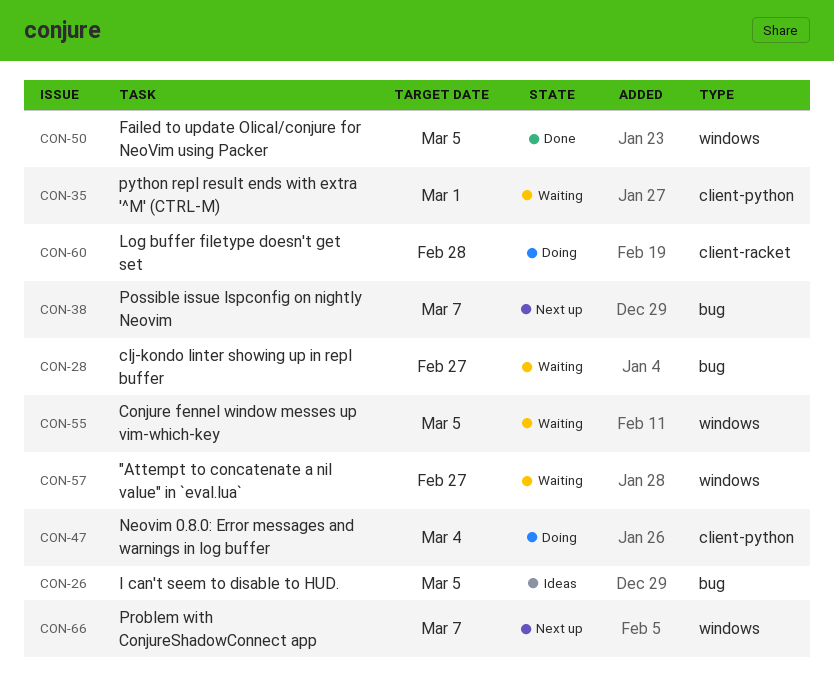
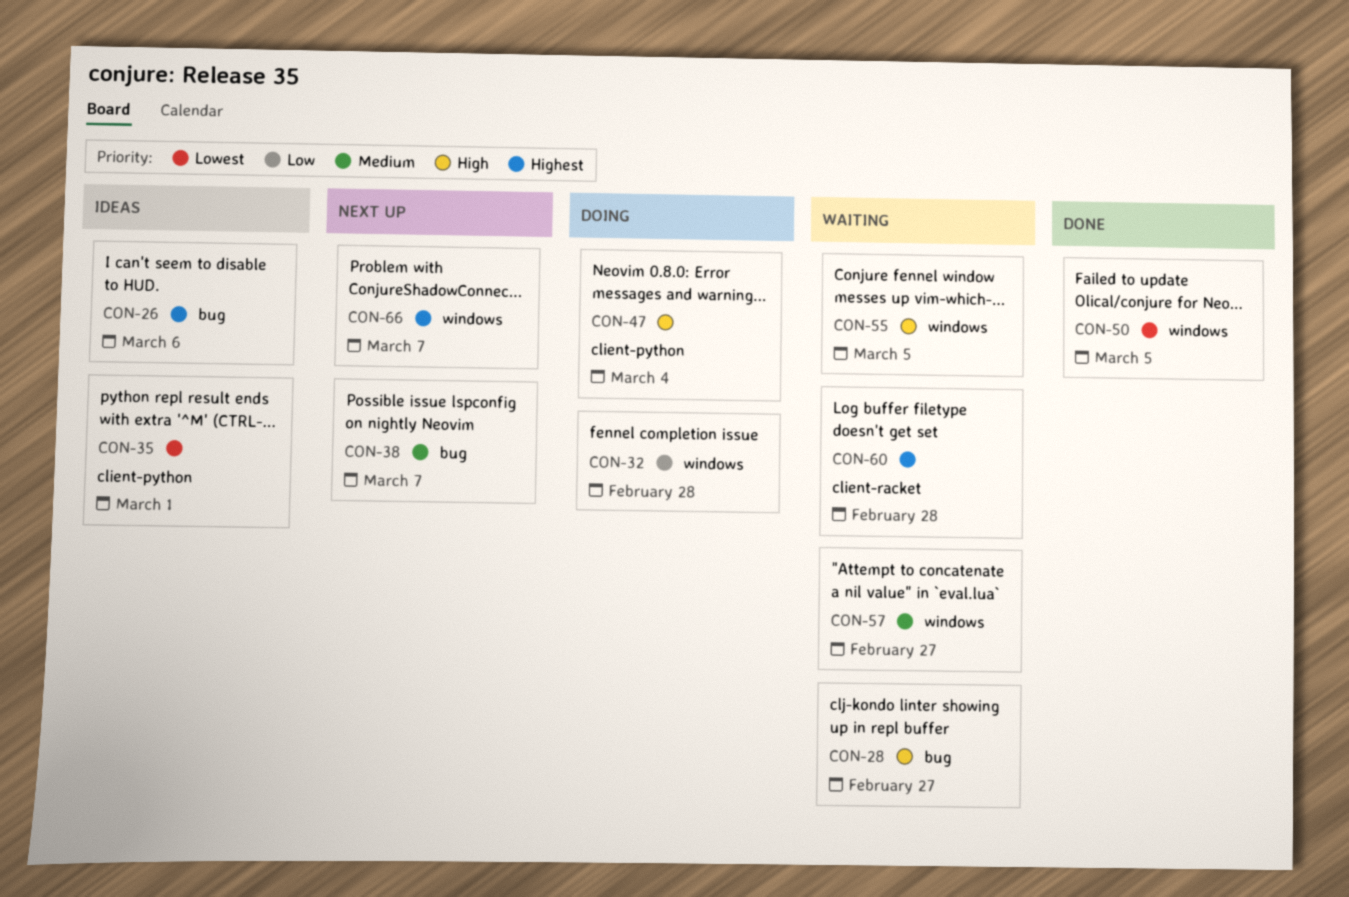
CON-26, due: Mar 5 -> Mar 6
CON-32: none -> present
CON-35, status: Waiting -> Ideas
CON-60, status: Doing -> Waiting

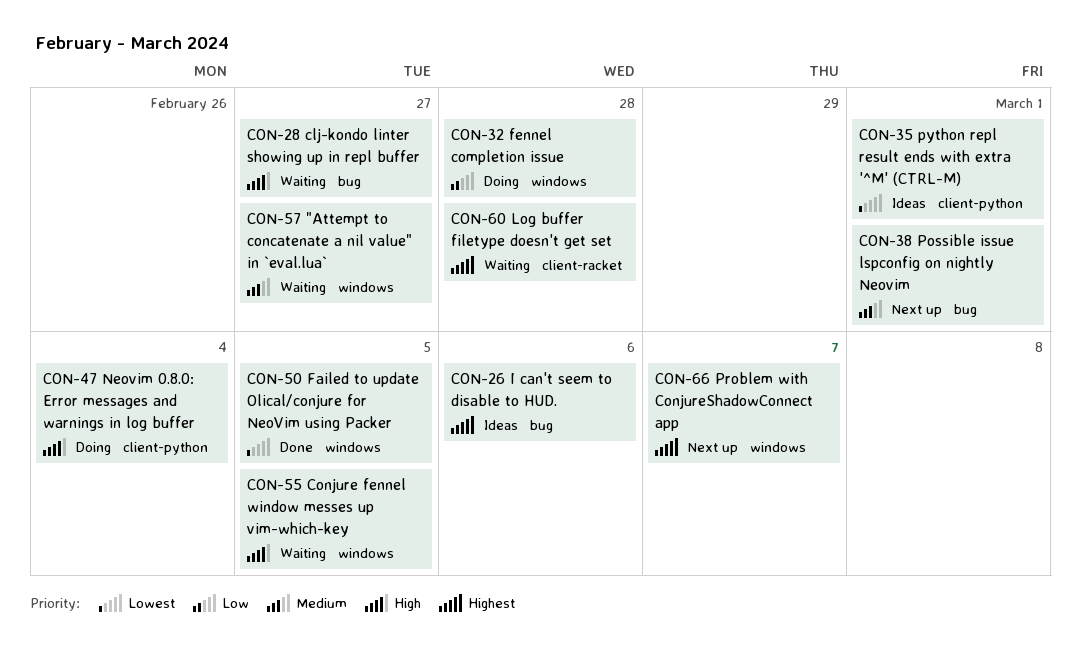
CON-38, due: Mar 7 -> Mar 1

